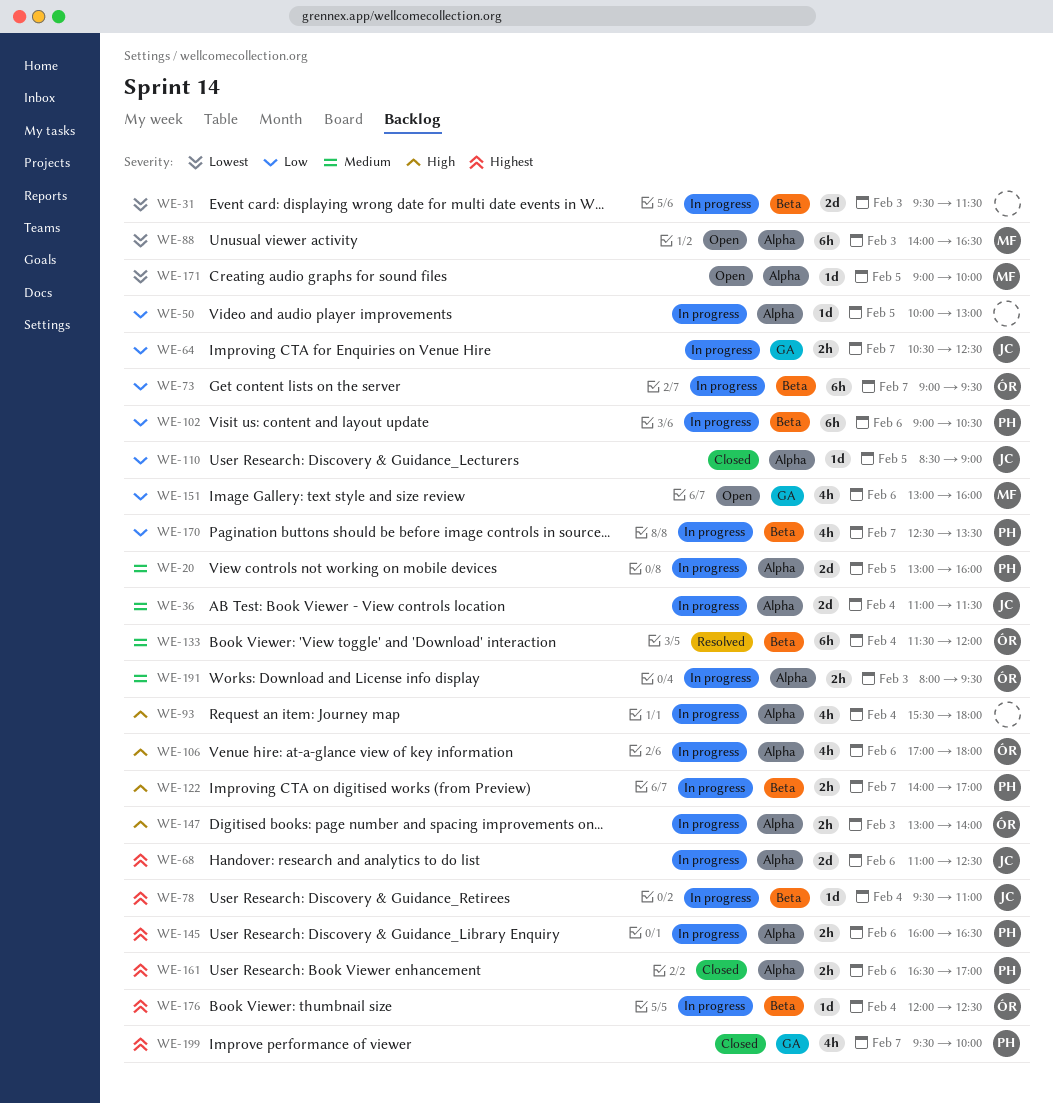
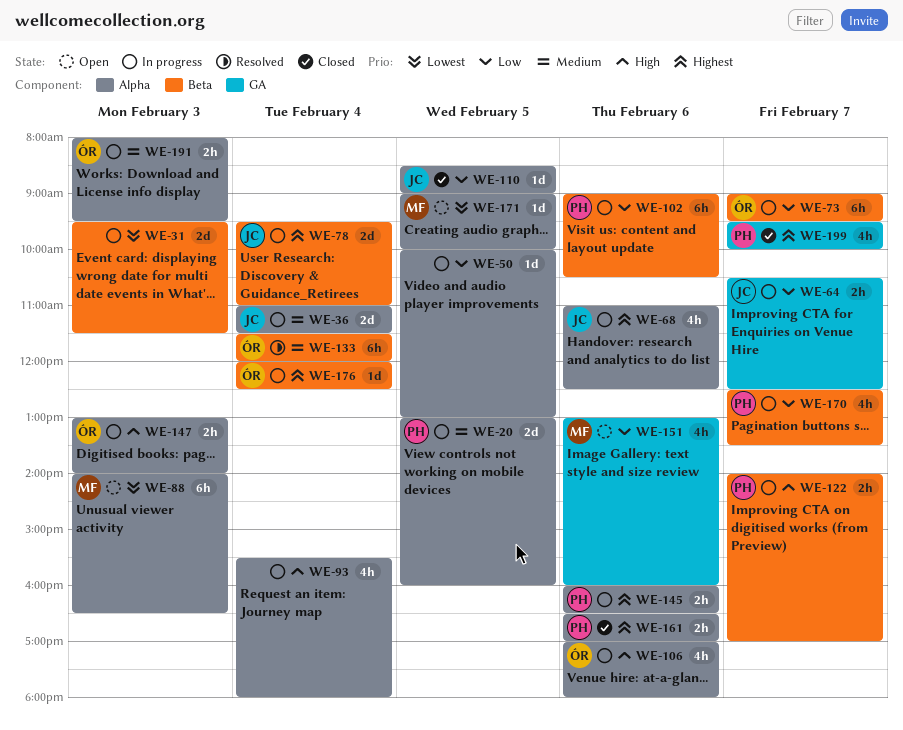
WE-68, estimate: 2d -> 4h
WE-78, estimate: 1d -> 2d

